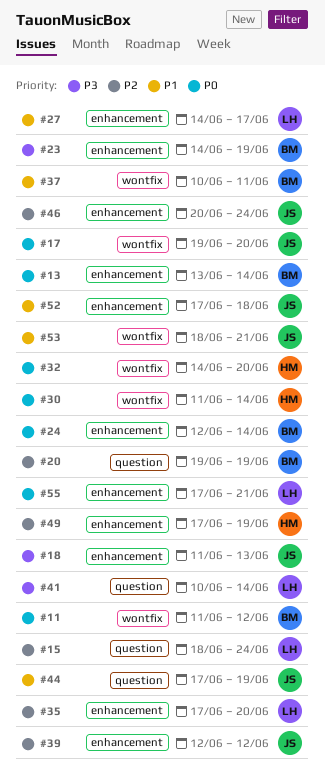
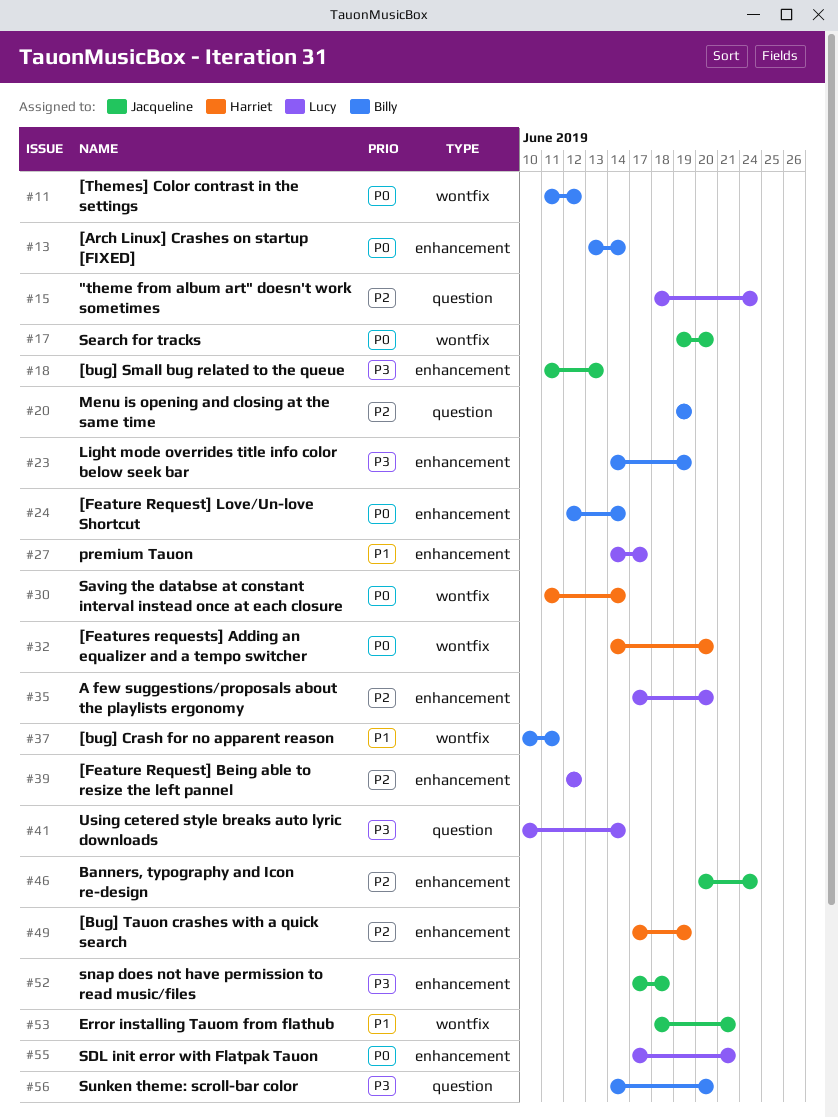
#39, owner: Jacqueline -> Lucy
#44: present -> none
#52, priority: P1 -> P3
#56: none -> present

